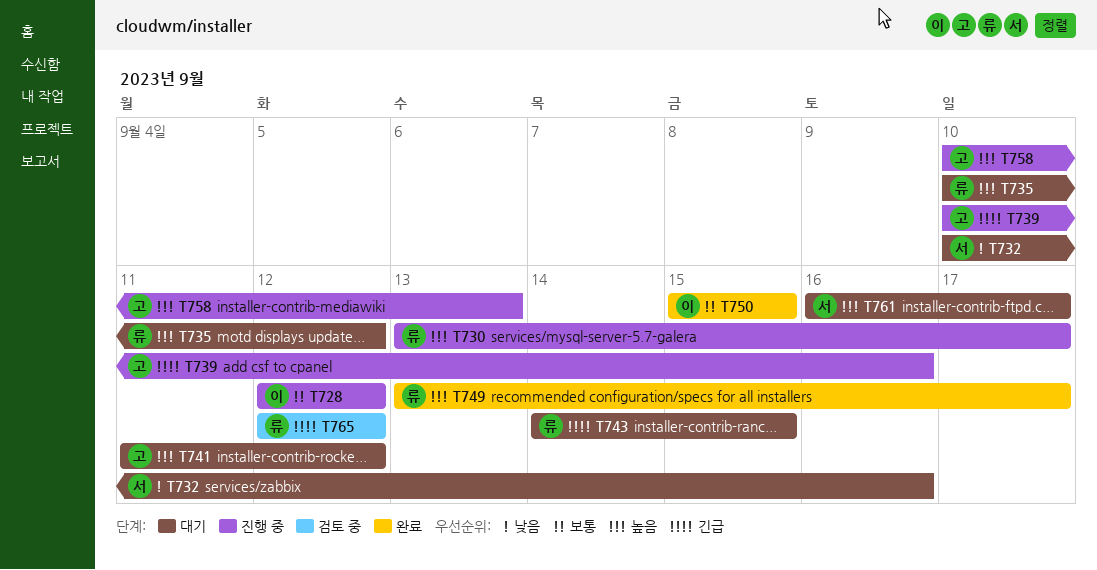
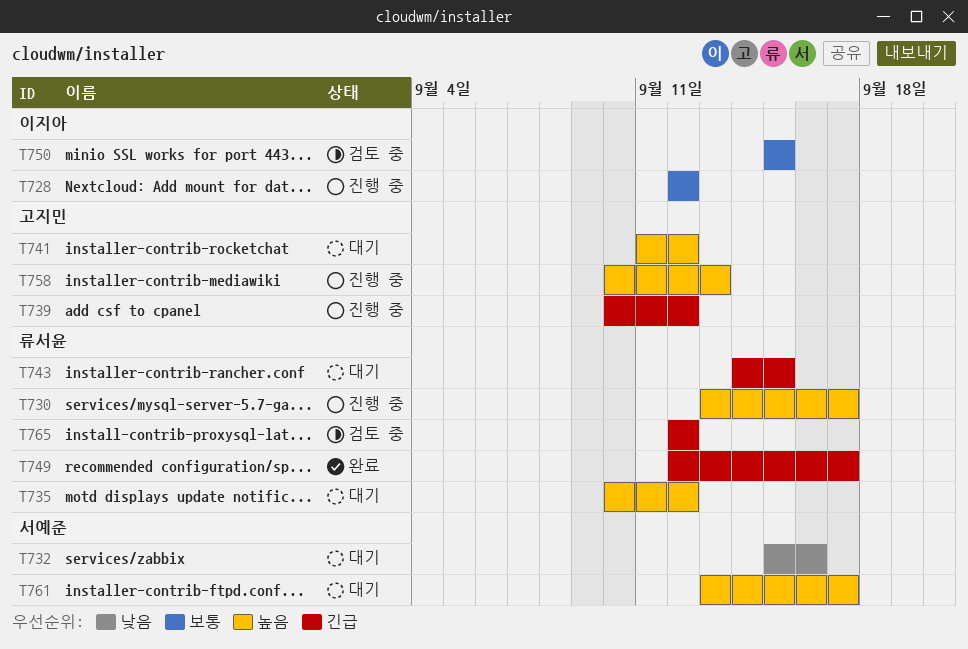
T732, start: Sep 10 -> Sep 15
T739, due: Sep 16 -> Sep 12
T749, priority: 높음 -> 긴급
T749, start: Sep 13 -> Sep 12
T750, status: 완료 -> 검토 중
T761, start: Sep 16 -> Sep 13

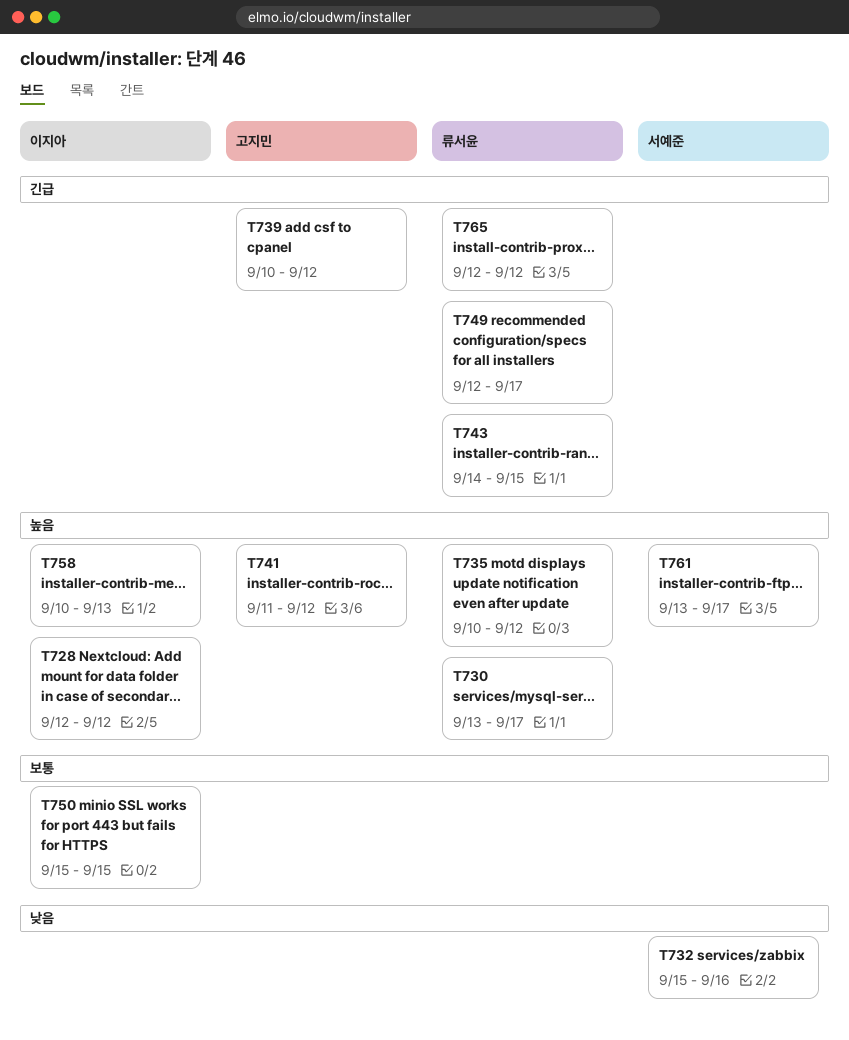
T728, priority: 보통 -> 높음
T758, owner: 고지민 -> 이지아

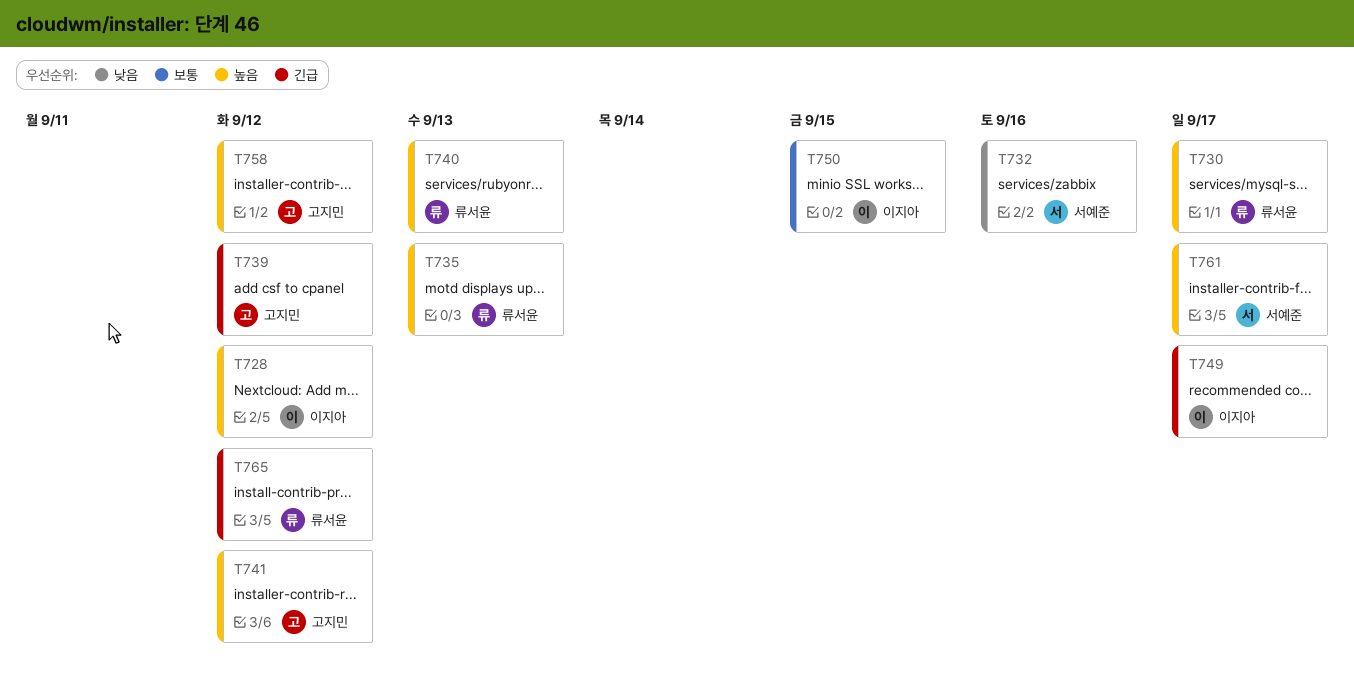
T735, due: Sep 12 -> Sep 13
T740: none -> present
T743: present -> none
T749, owner: 류서윤 -> 이지아
T758, owner: 이지아 -> 고지민
T758, due: Sep 13 -> Sep 12

